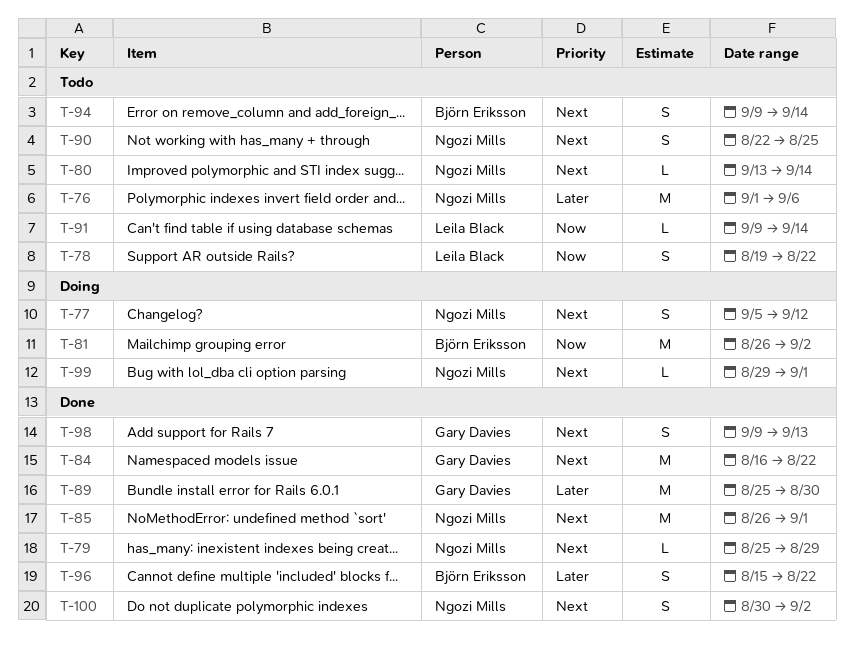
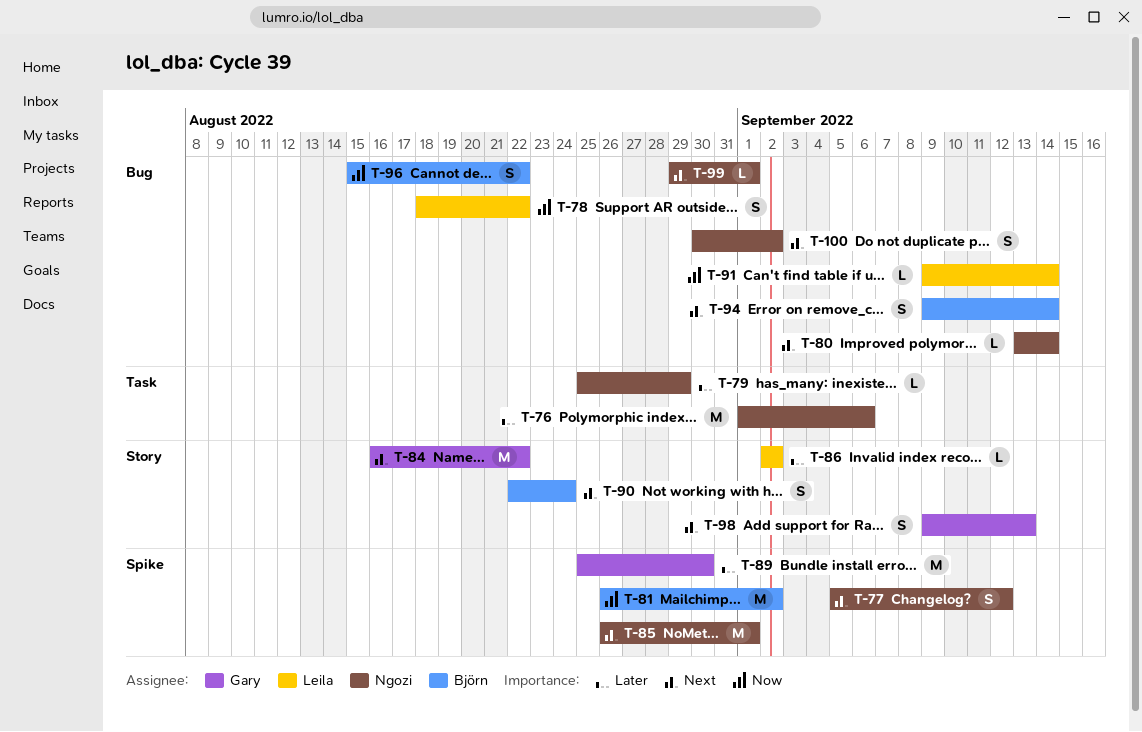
T-78, start: Aug 19 -> Aug 18
T-79, priority: Next -> Later
T-86: none -> present
T-90, owner: Ngozi Mills -> Björn Eriksson
T-90, due: Aug 25 -> Aug 24
T-96, priority: Later -> Now

